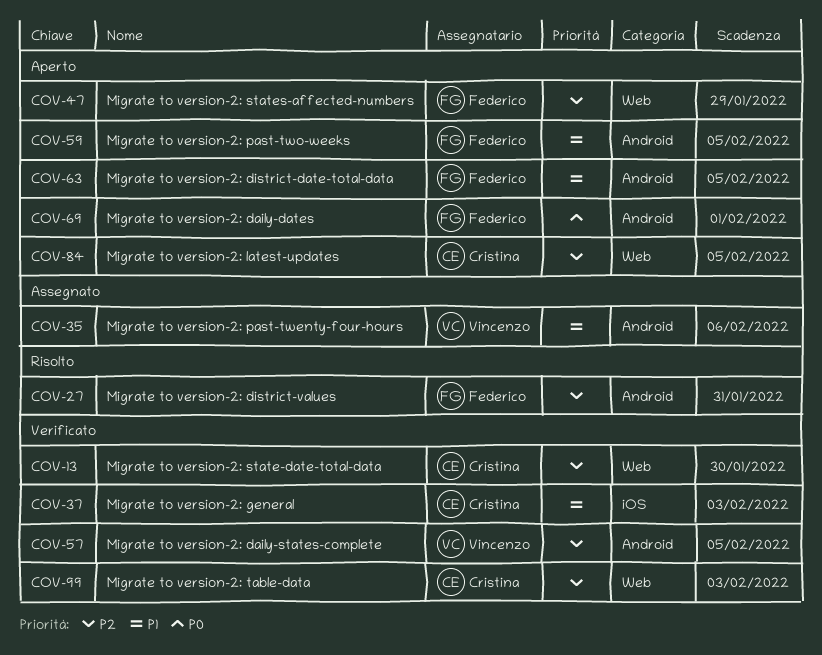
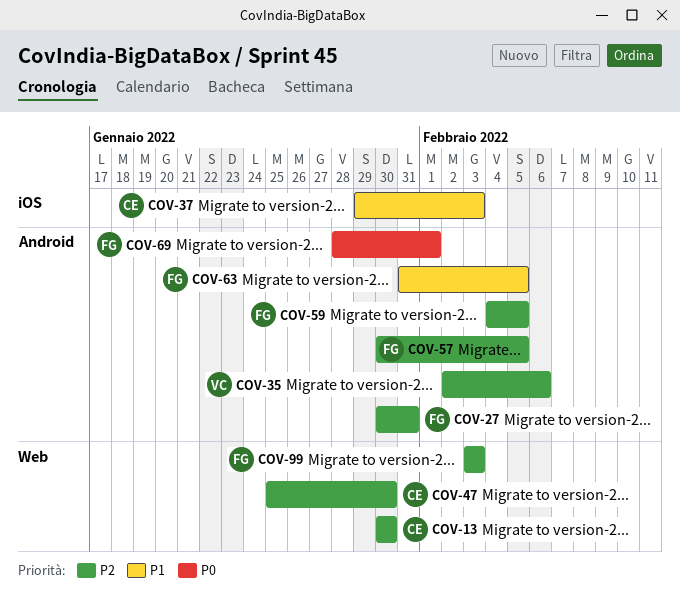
COV-35, priority: P1 -> P2
COV-47, owner: Federico -> Cristina
COV-47, due: Jan 29 -> Jan 30
COV-57, owner: Vincenzo -> Federico
COV-59, priority: P1 -> P2
COV-84: present -> none
COV-99, owner: Cristina -> Federico

